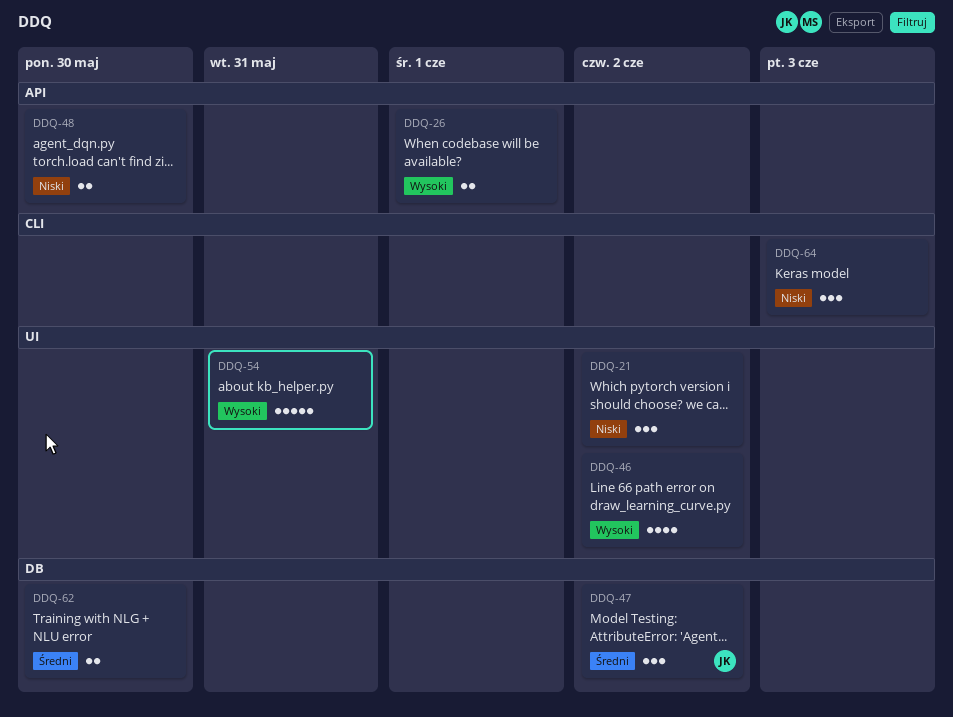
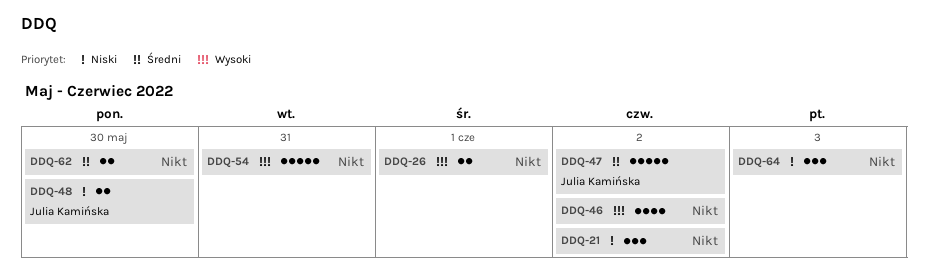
DDQ-47, estimate: 3 -> 5
DDQ-48, owner: none -> Julia Kamińska

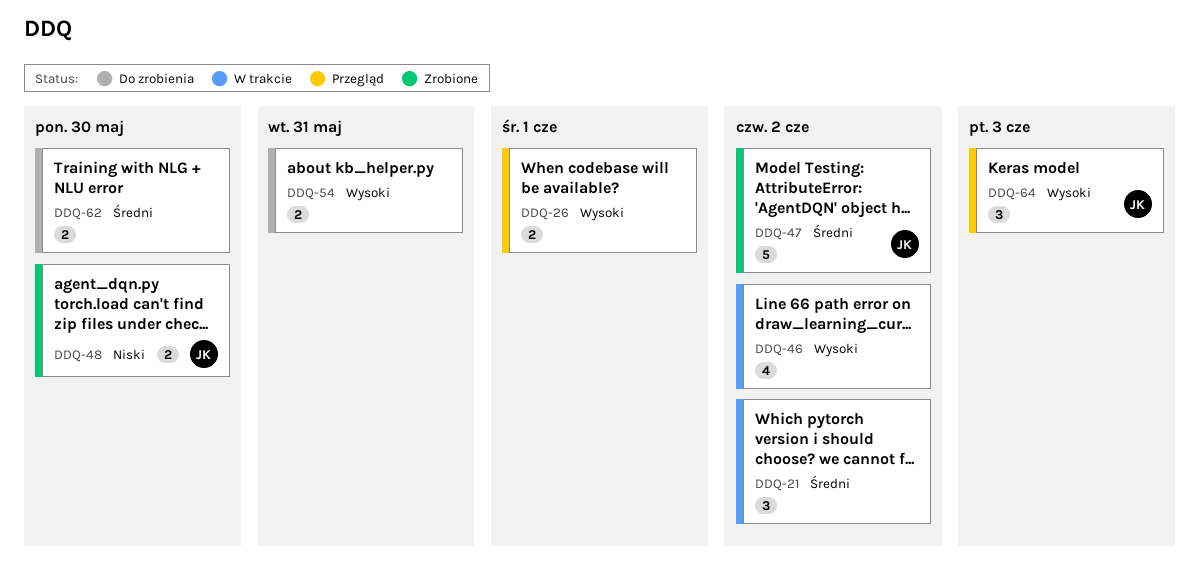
DDQ-21, priority: Niski -> Średni
DDQ-54, estimate: 5 -> 2
DDQ-64, owner: none -> Julia Kamińska
DDQ-64, priority: Niski -> Wysoki

